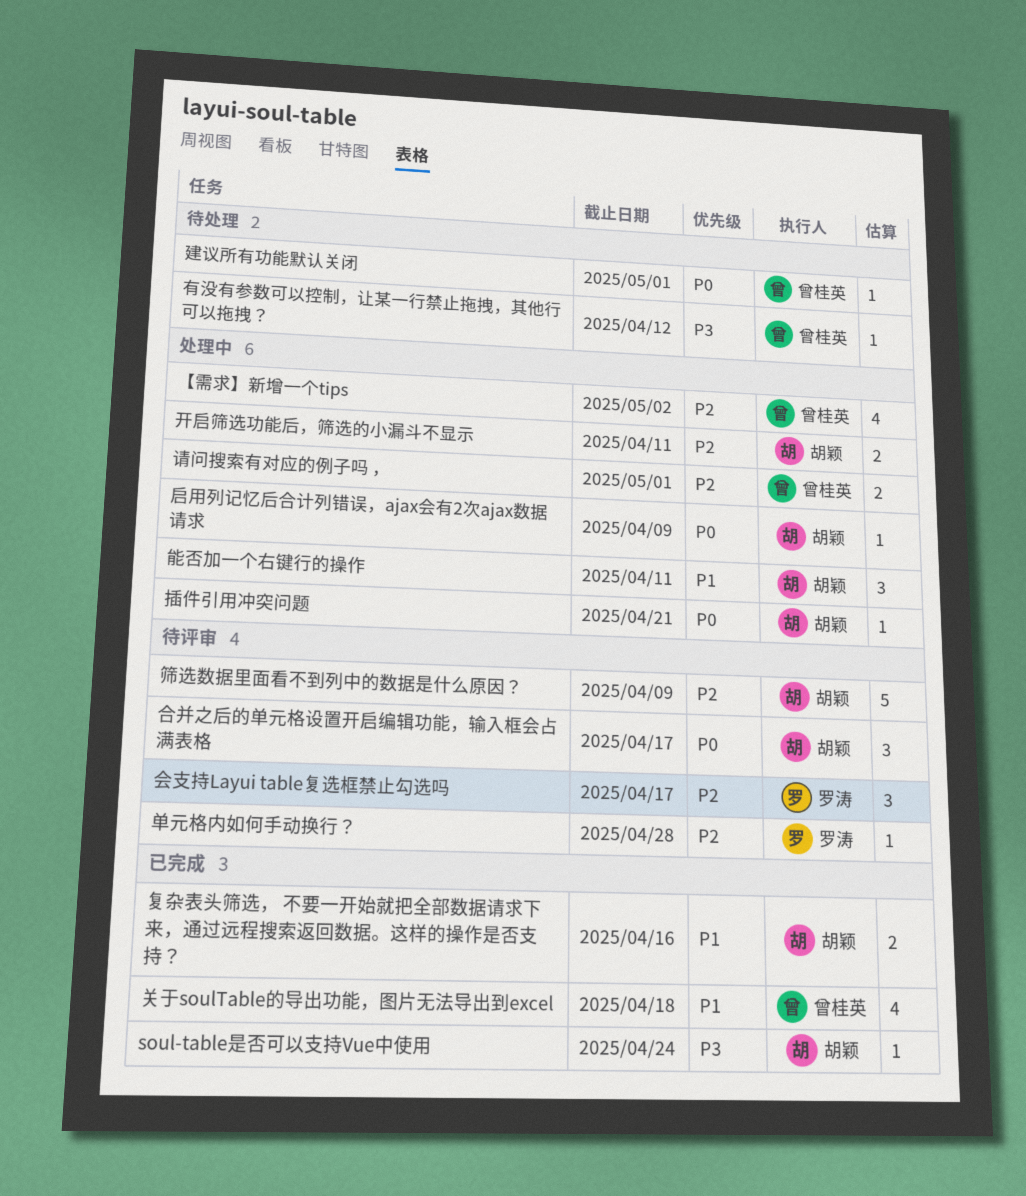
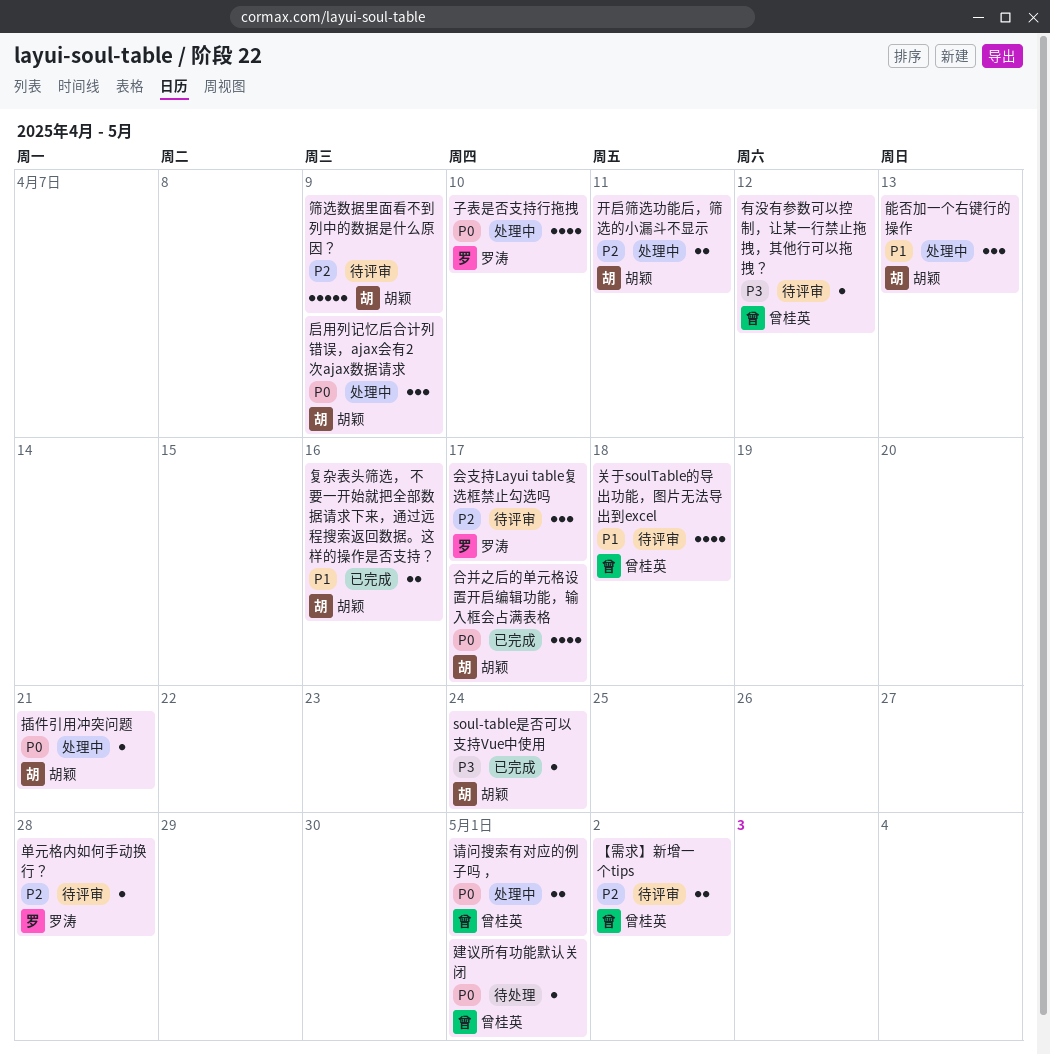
【需求】新增一个tips, status: 处理中 -> 待评审
【需求】新增一个tips, estimate: 4 -> 2
关于soulTable的导出功能，图片无法导出到excel, status: 已完成 -> 待评审
合并之后的单元格设置开启编辑功能，输入框会占满表格, status: 待评审 -> 已完成
合并之后的单元格设置开启编辑功能，输入框会占满表格, estimate: 3 -> 4
启用列记忆后合计列错误，ajax会有2次ajax数据请求, estimate: 1 -> 3
子表是否支持行拖拽: none -> present
有没有参数可以控制，让某一行禁止拖拽，其他行可以拖拽？, status: 待处理 -> 待评审
能否加一个右键行的操作, due: Apr 11 -> Apr 13
请问搜索有对应的例子吗 ，, priority: P2 -> P0

